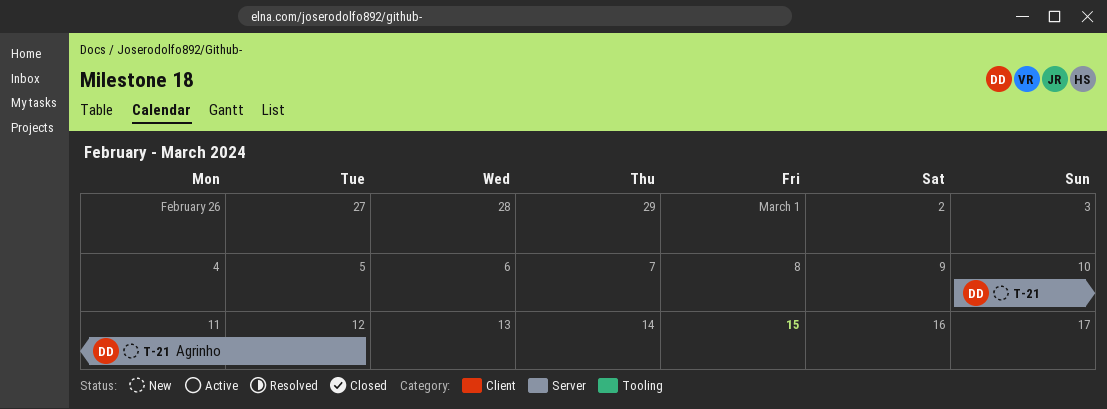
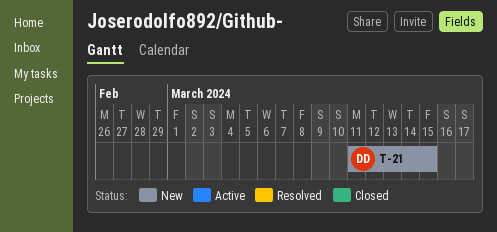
T-21, start: Mar 10 -> Mar 11
T-21, due: Mar 12 -> Mar 15

